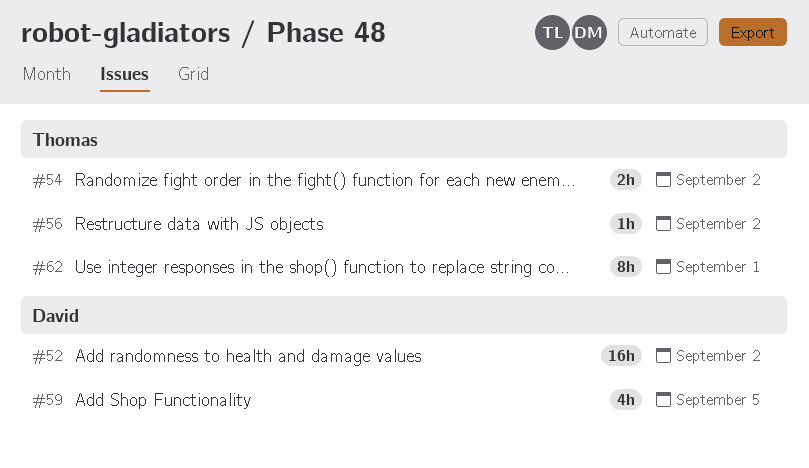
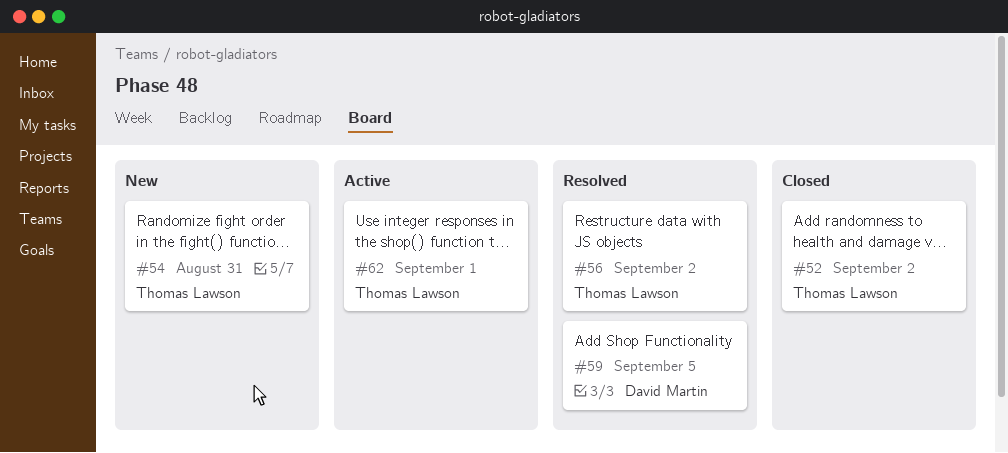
#52, owner: David Martin -> Thomas Lawson
#54, due: Sep 2 -> Aug 31

